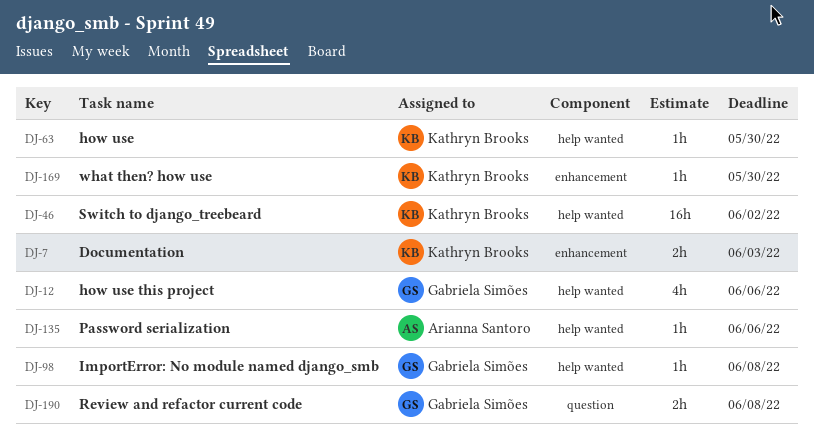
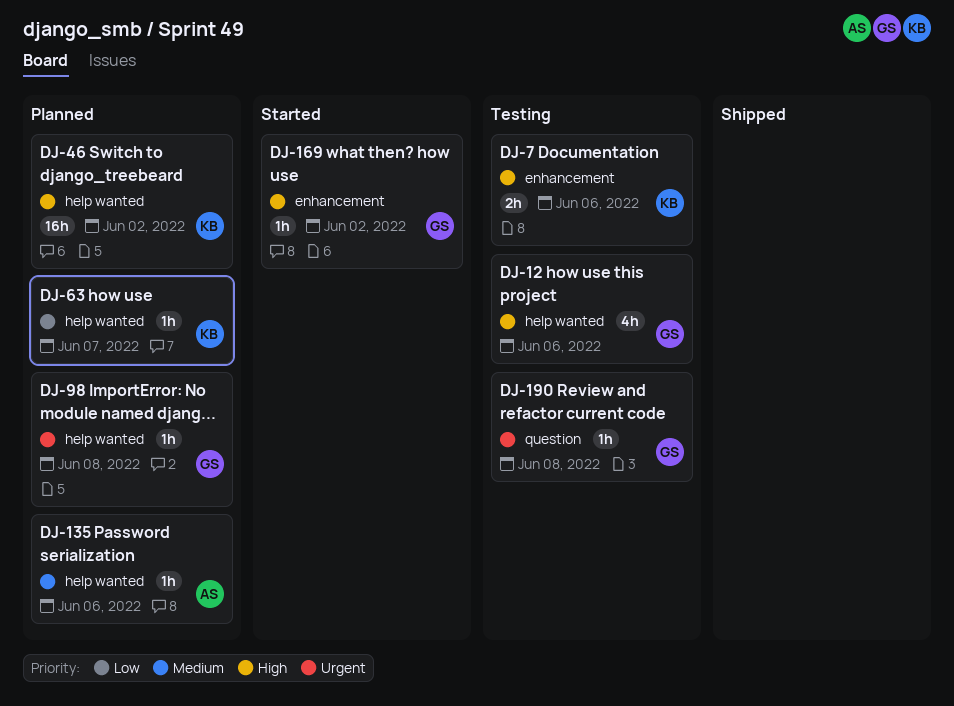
DJ-7, due: Jun 3 -> Jun 6
DJ-63, due: May 30 -> Jun 7
DJ-169, owner: Kathryn Brooks -> Gabriela Simões
DJ-169, due: May 30 -> Jun 2
DJ-190, estimate: 2h -> 1h

